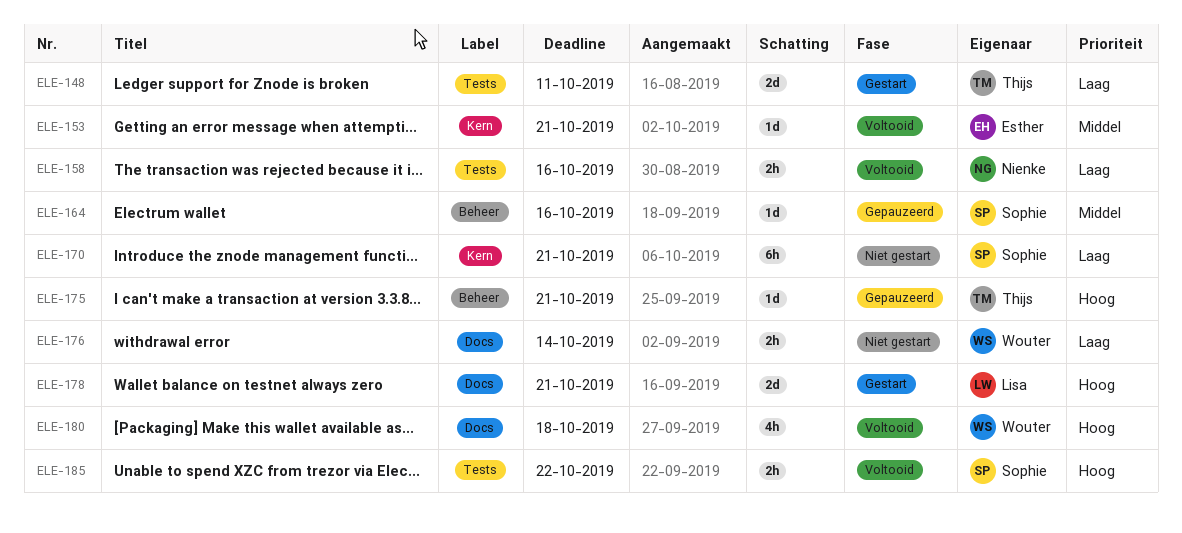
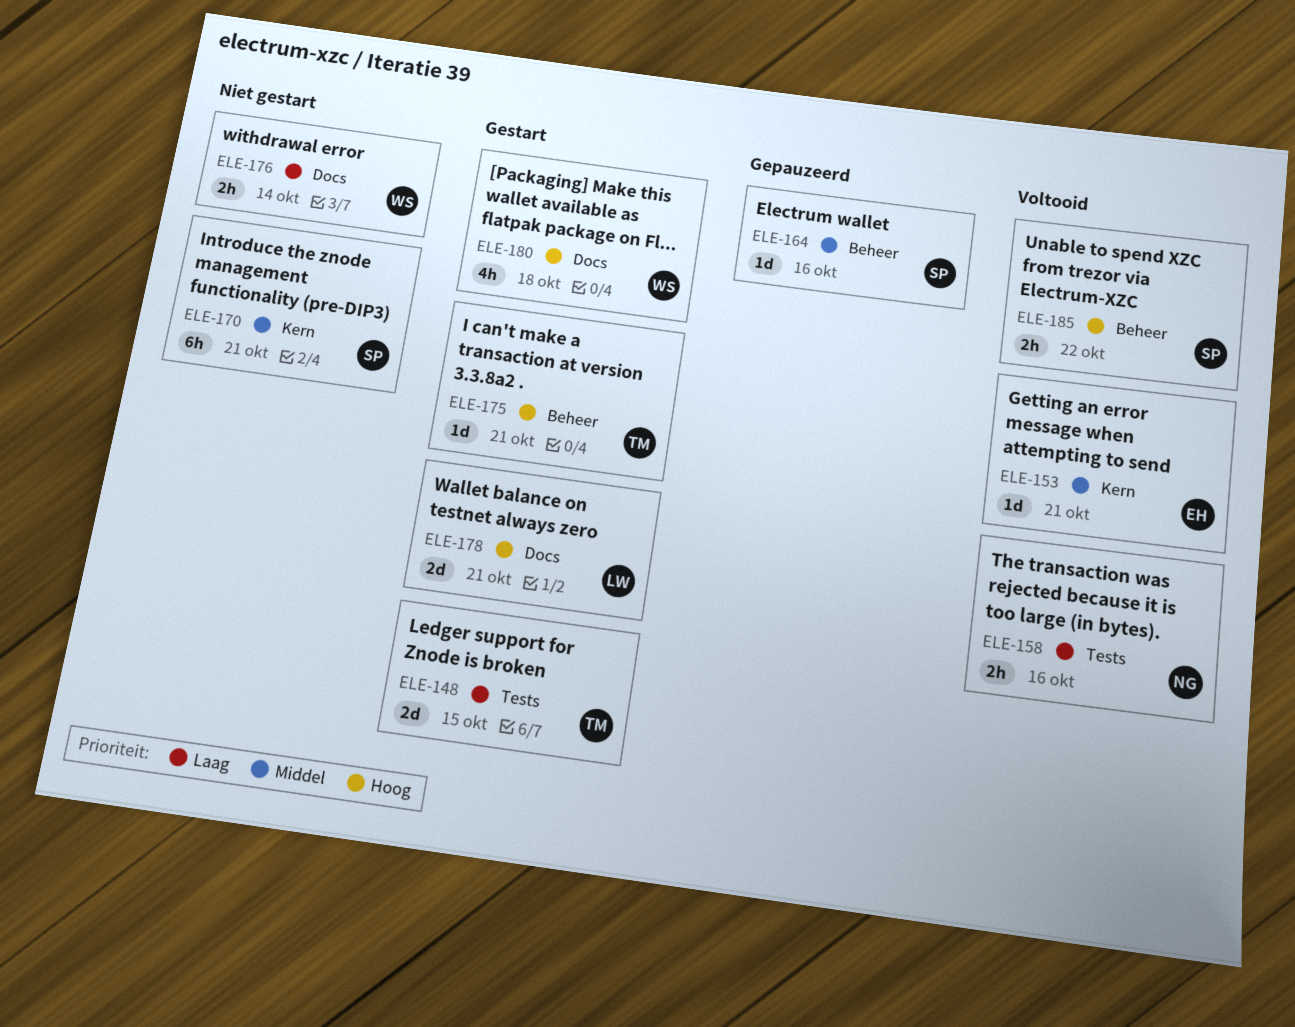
ELE-148, due: Oct 11 -> Oct 15
ELE-170, priority: Laag -> Middel
ELE-175, status: Gepauzeerd -> Gestart
ELE-180, status: Voltooid -> Gestart
ELE-185, label: Tests -> Beheer

